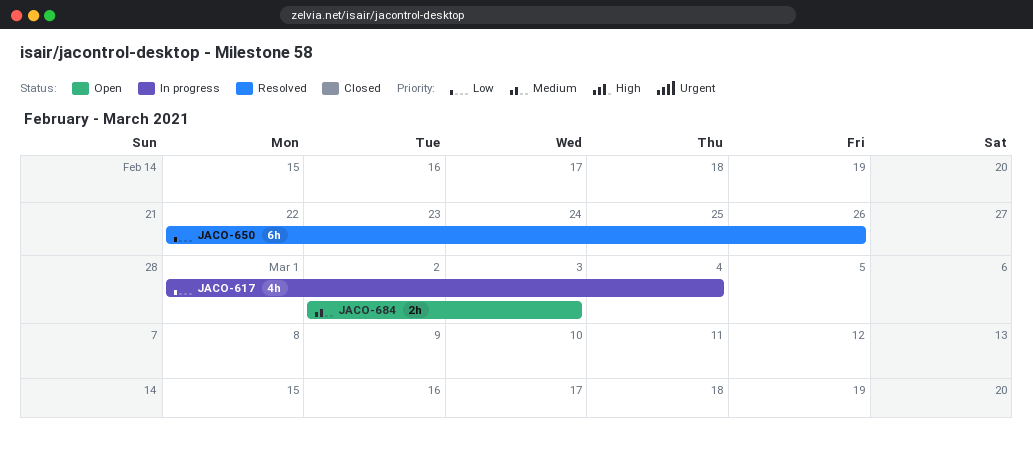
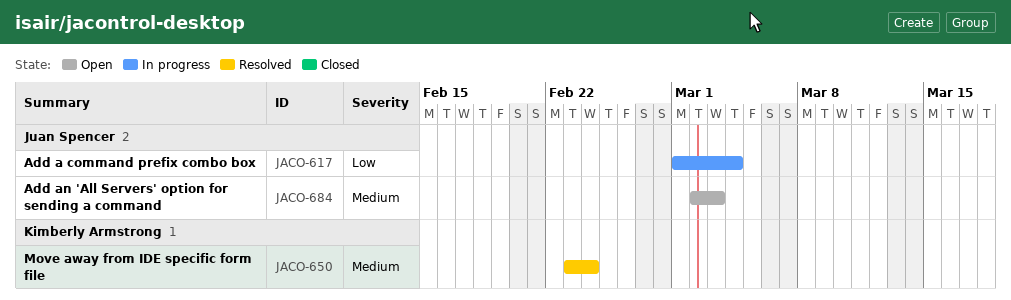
JACO-650, priority: Low -> Medium
JACO-650, start: Feb 22 -> Feb 23
JACO-650, due: Feb 26 -> Feb 24

